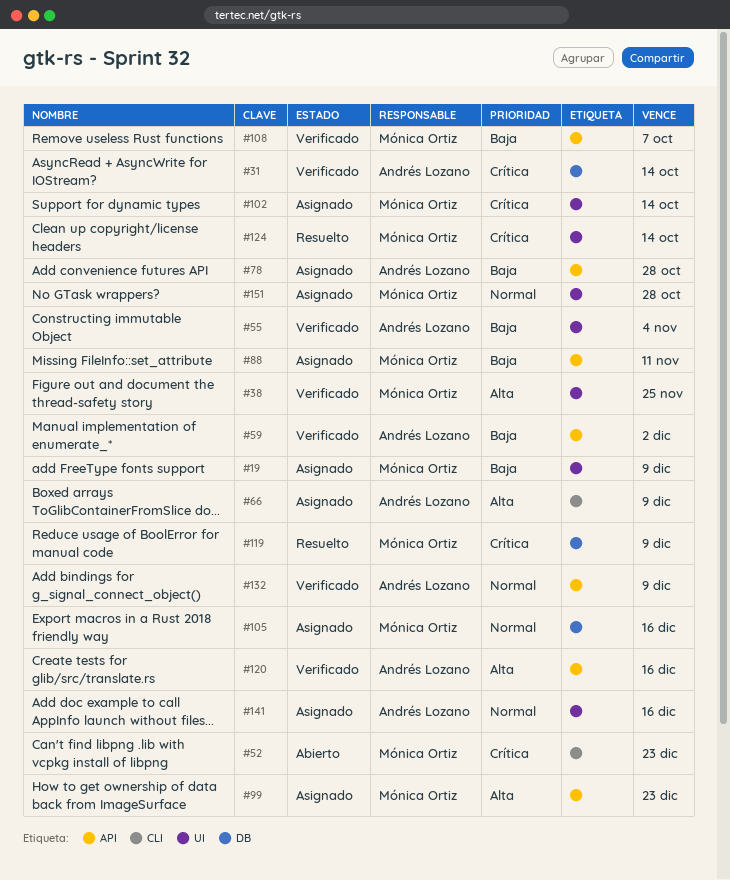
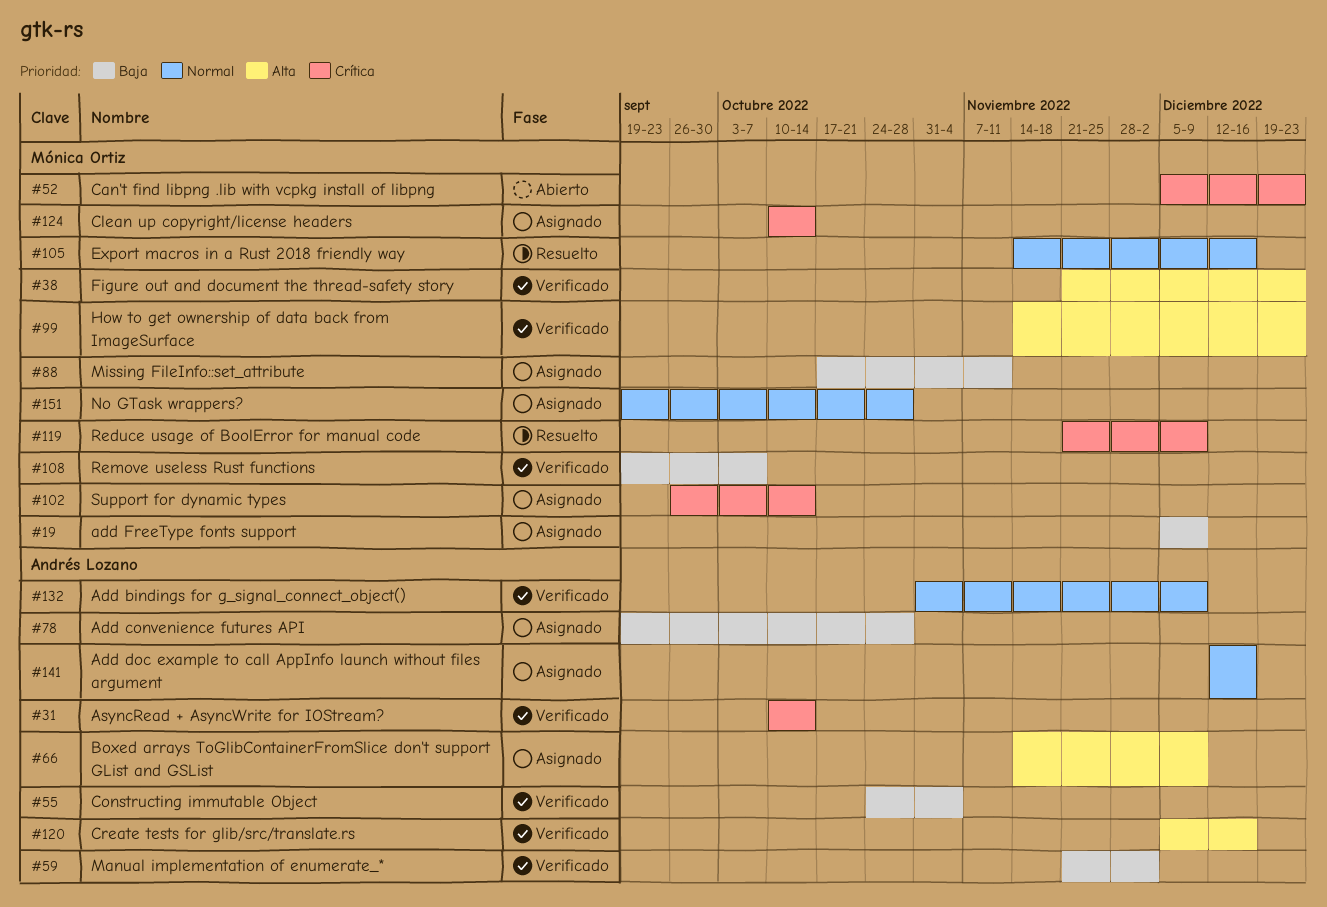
#38, due: Nov 25 -> Dec 23
#99, status: Asignado -> Verificado
#105, status: Asignado -> Resuelto
#124, status: Resuelto -> Asignado

